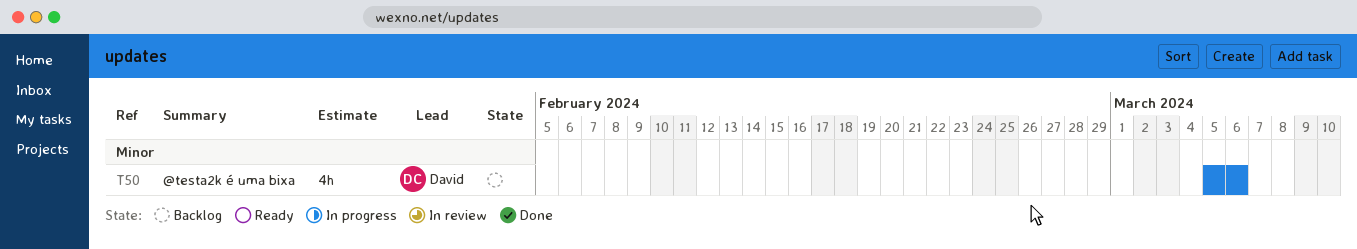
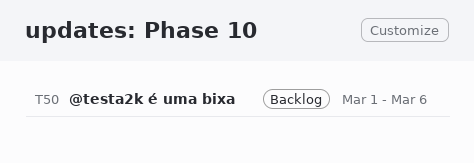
T50, start: Mar 5 -> Mar 1

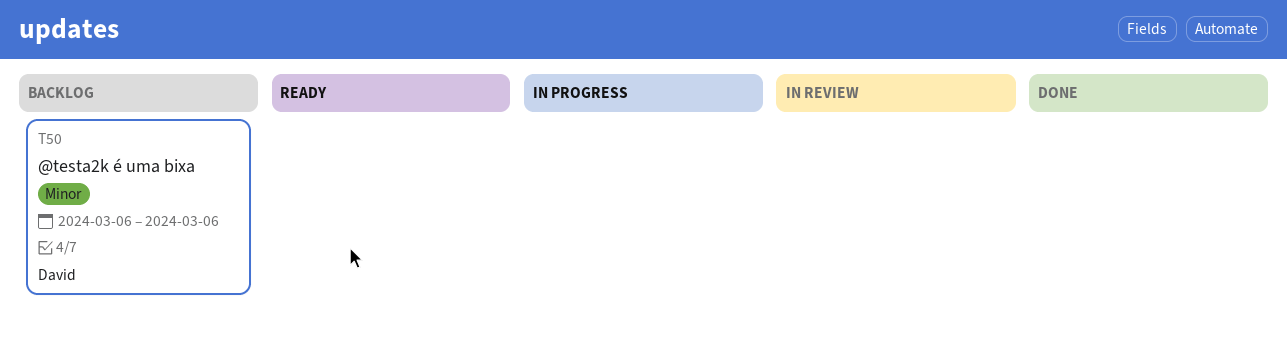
T50, start: Mar 1 -> Mar 6

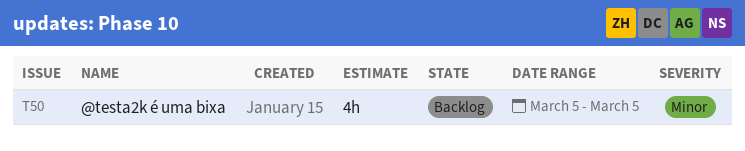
T50, start: Mar 6 -> Mar 5
T50, due: Mar 6 -> Mar 5

